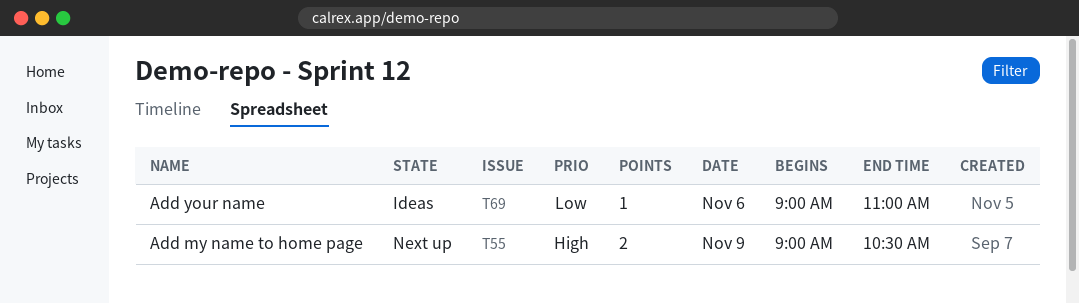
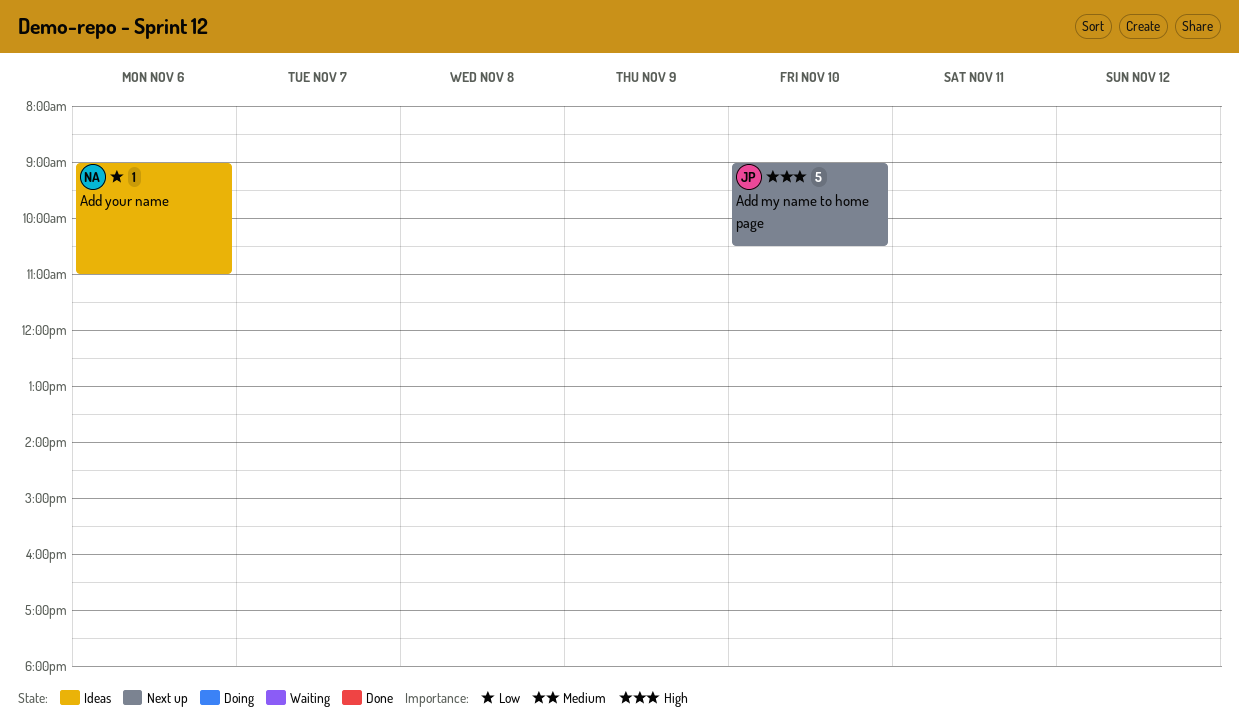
Add my name to home page, estimate: 2 -> 5
Add my name to home page, day: Nov 9 -> Nov 10

